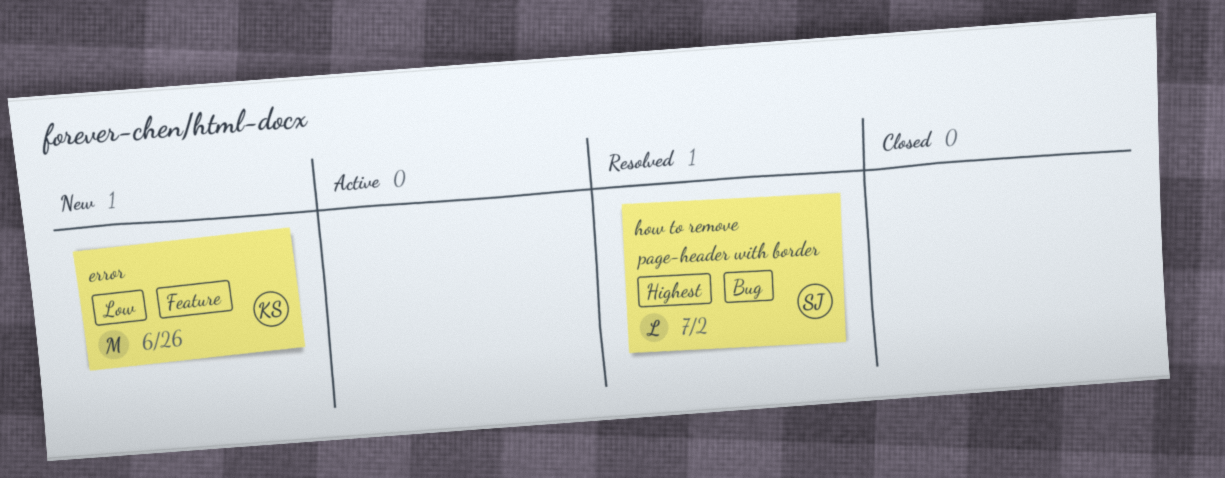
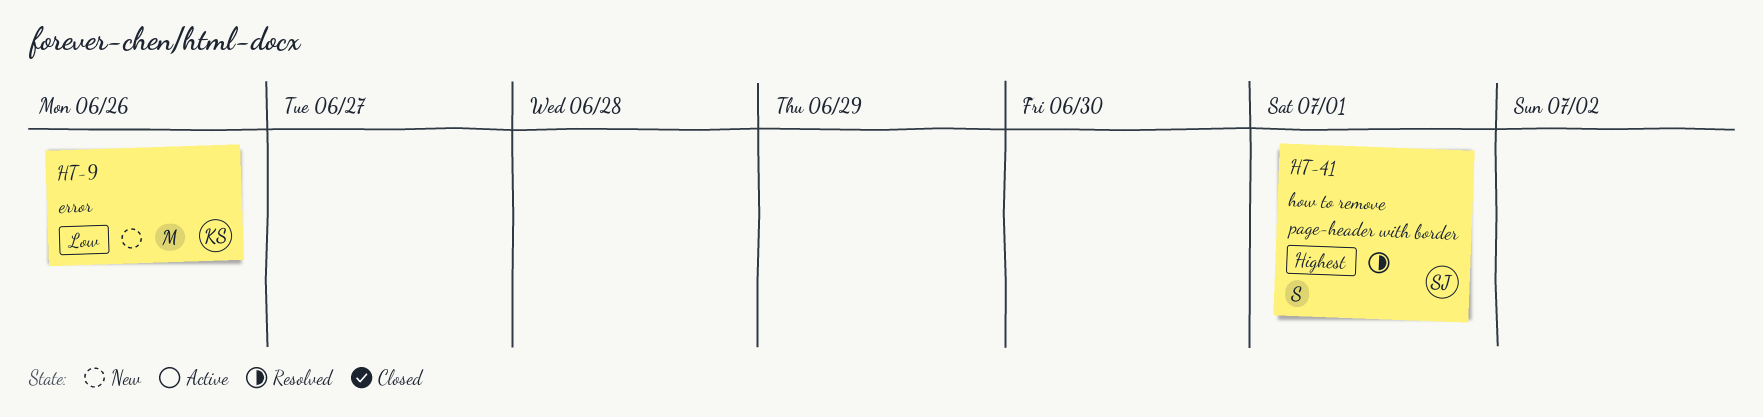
how to remove page-header with border, estimate: L -> S
how to remove page-header with border, due: Jul 2 -> Jul 1

